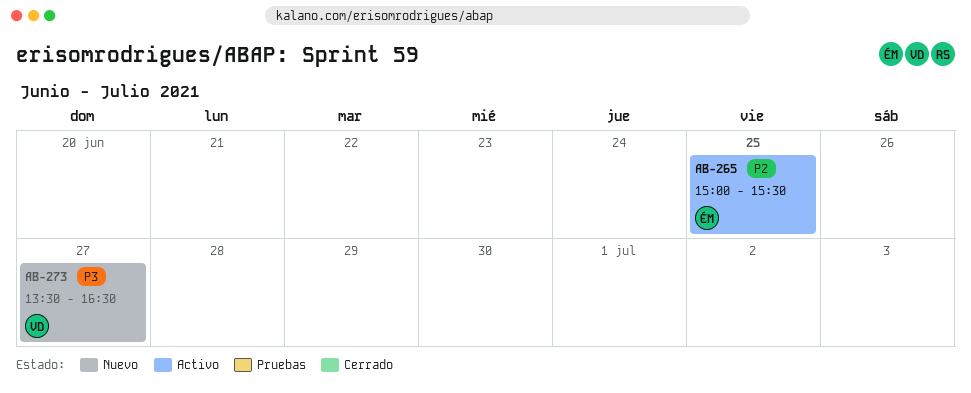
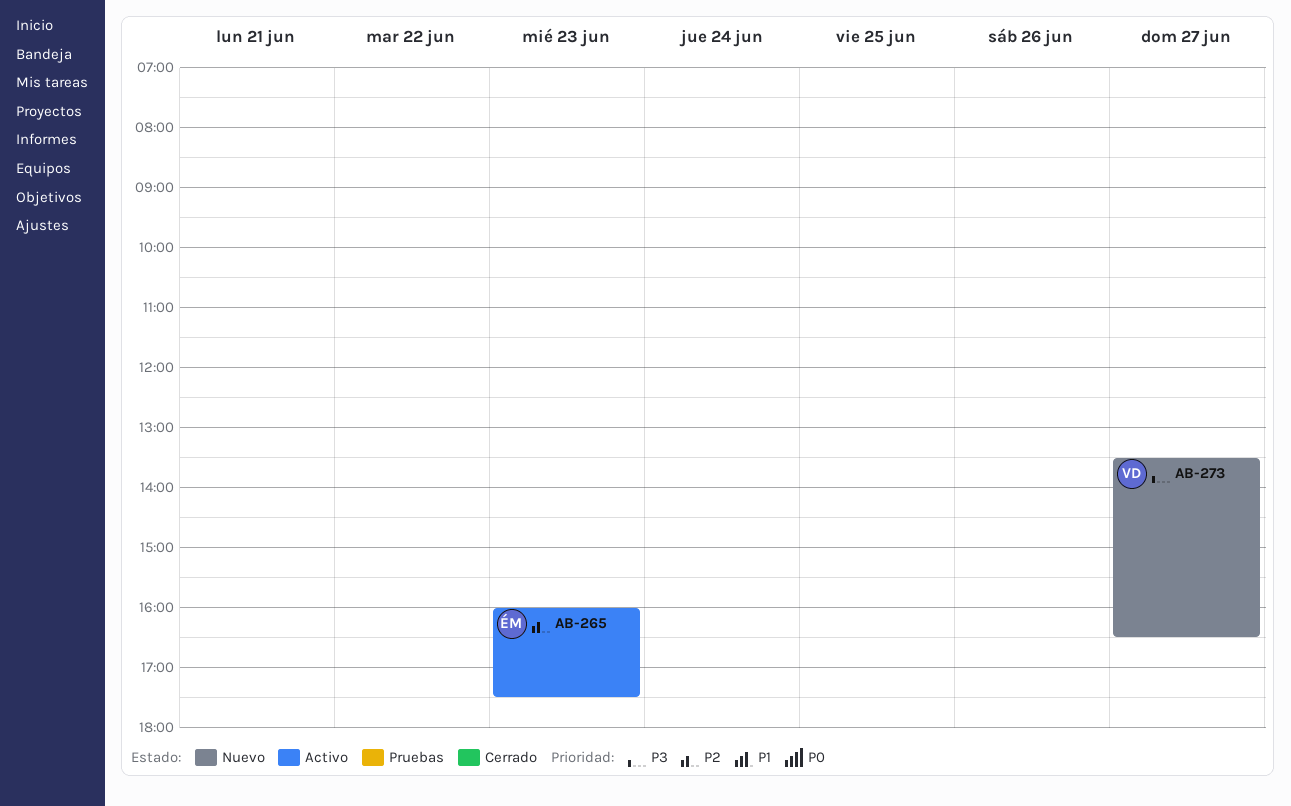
AB-265, day: Jun 25 -> Jun 23
AB-265, begins: 15:00 -> 16:00
AB-265, ends: 15:30 -> 17:30

